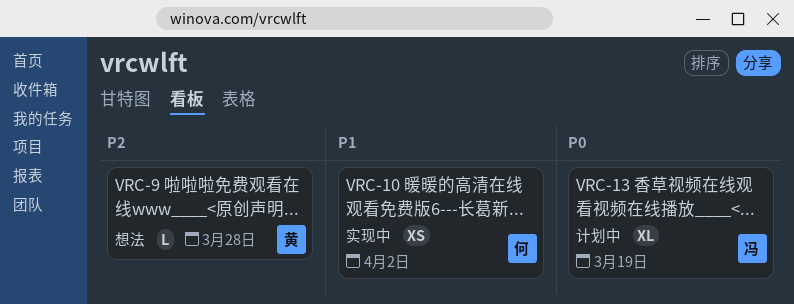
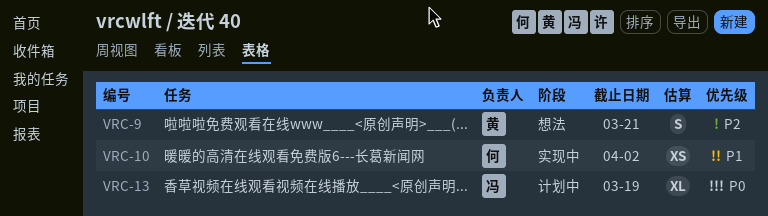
VRC-9, estimate: L -> S
VRC-9, due: Mar 28 -> Mar 21

